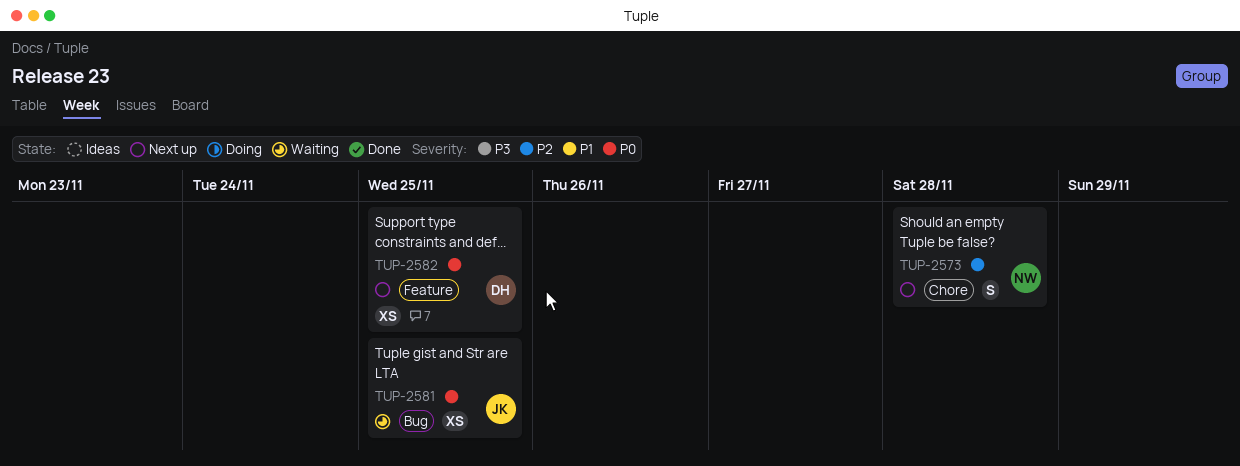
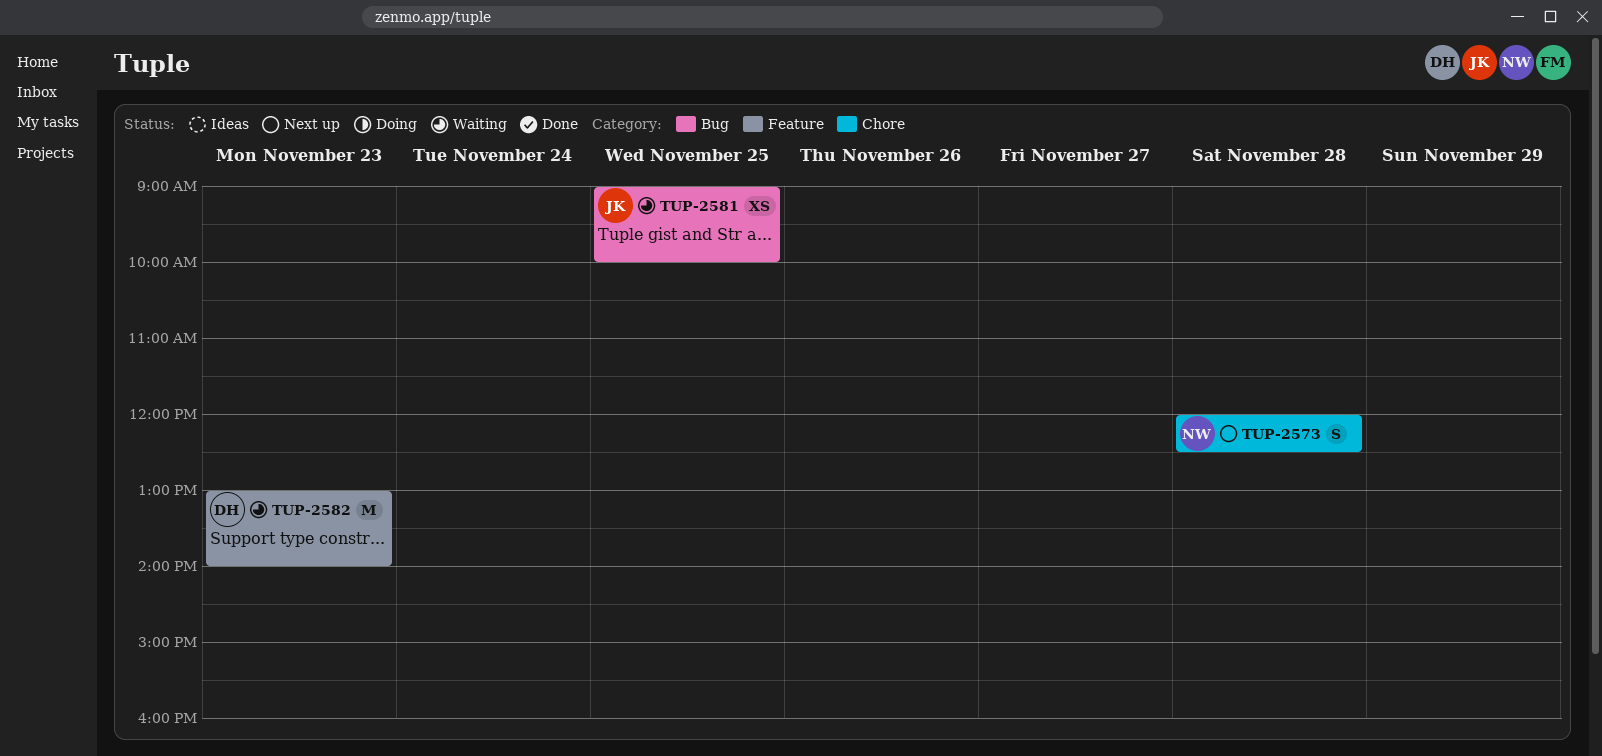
TUP-2582, status: Next up -> Waiting
TUP-2582, estimate: XS -> M
TUP-2582, day: Nov 25 -> Nov 23

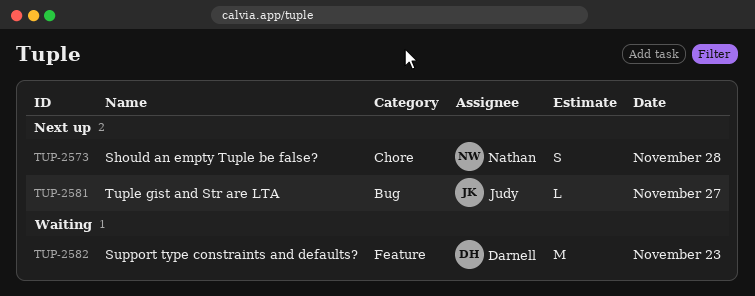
TUP-2581, status: Waiting -> Next up
TUP-2581, estimate: XS -> L
TUP-2581, day: Nov 25 -> Nov 27

